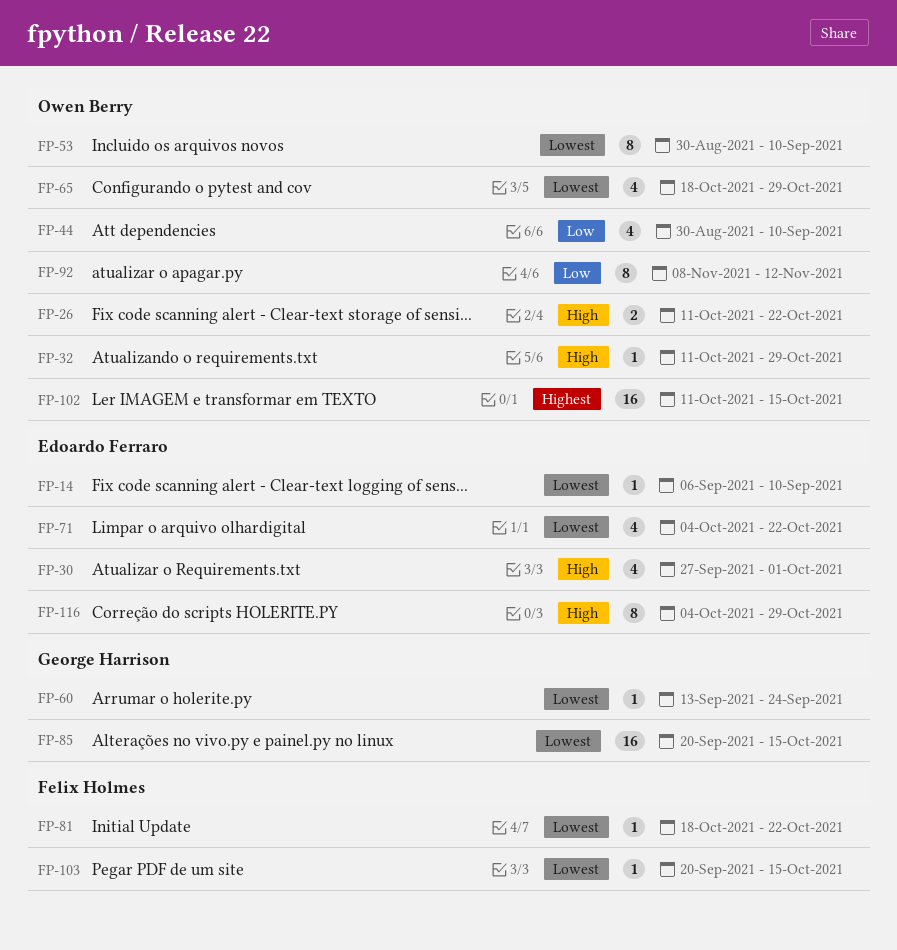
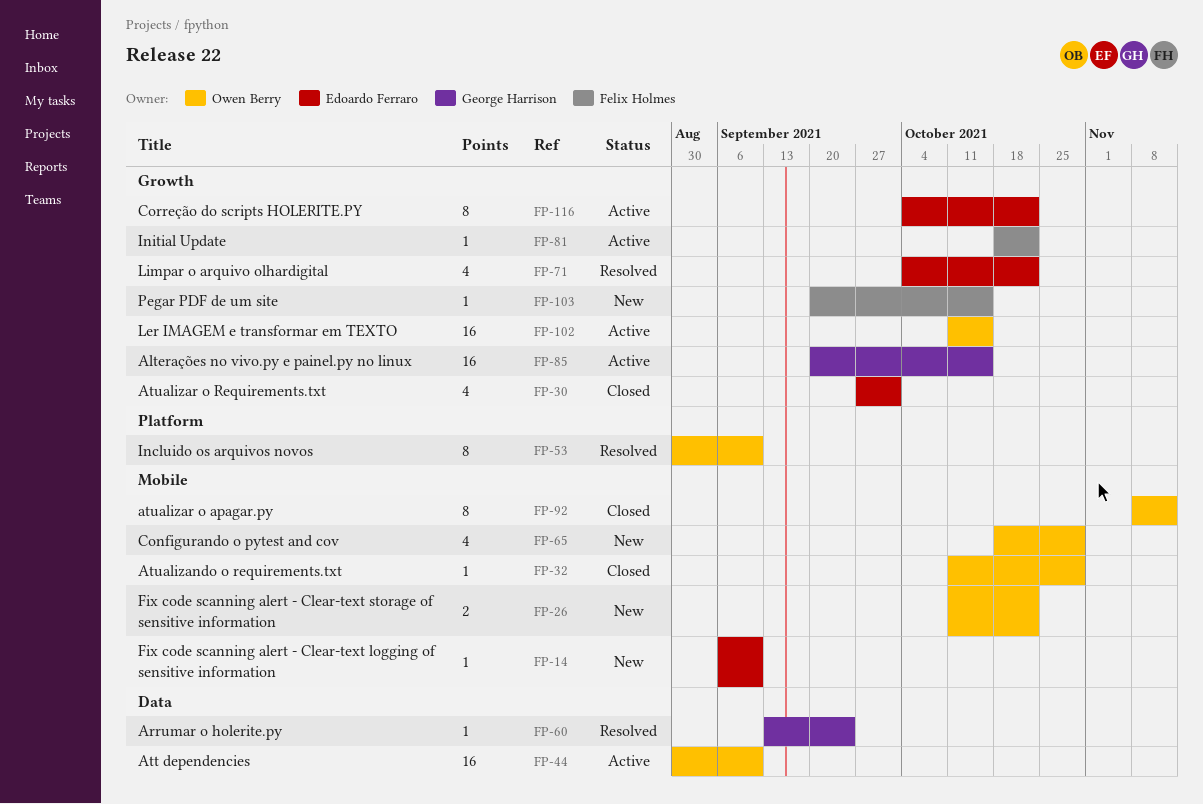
FP-44, estimate: 4 -> 16
FP-116, due: Oct 29 -> Oct 22

